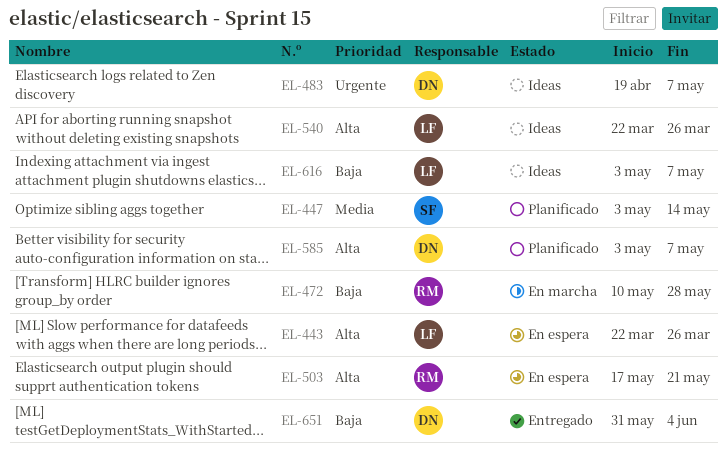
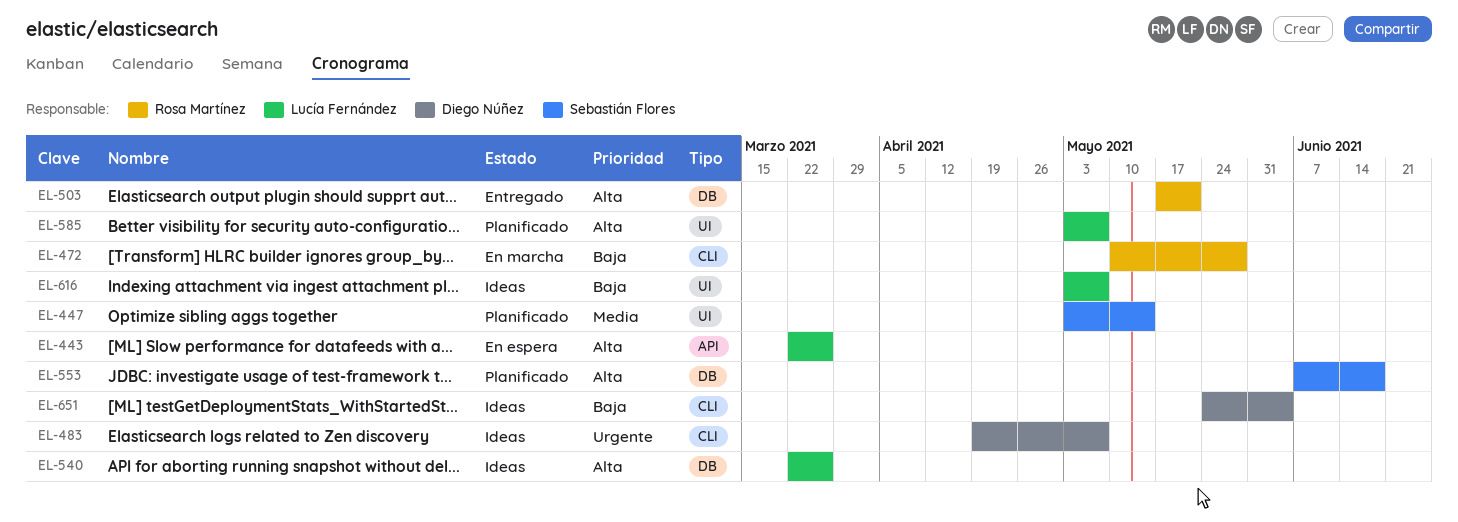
EL-503, status: En espera -> Entregado
EL-553: none -> present
EL-585, owner: Diego Núñez -> Lucía Fernández
EL-651, status: Entregado -> Ideas
EL-651, start: May 31 -> May 24

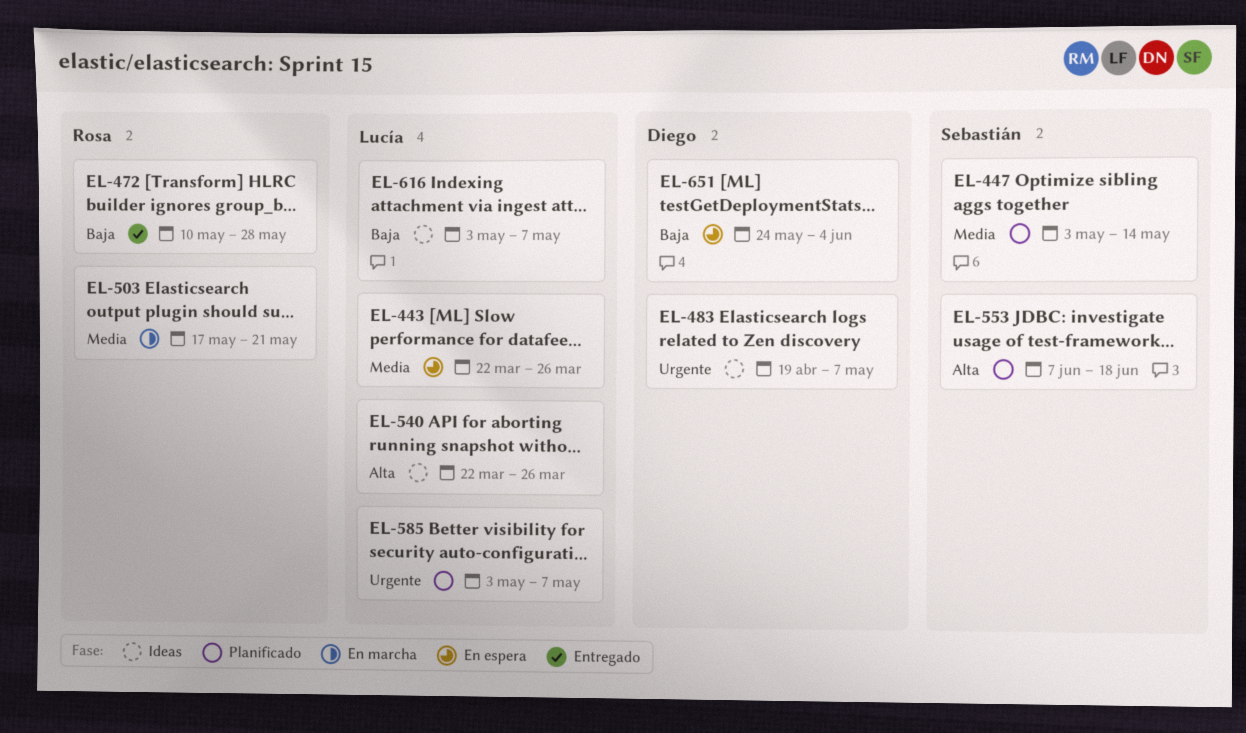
EL-443, priority: Alta -> Media
EL-472, status: En marcha -> Entregado
EL-503, status: Entregado -> En marcha
EL-503, priority: Alta -> Media
EL-585, priority: Alta -> Urgente
EL-651, status: Ideas -> En espera

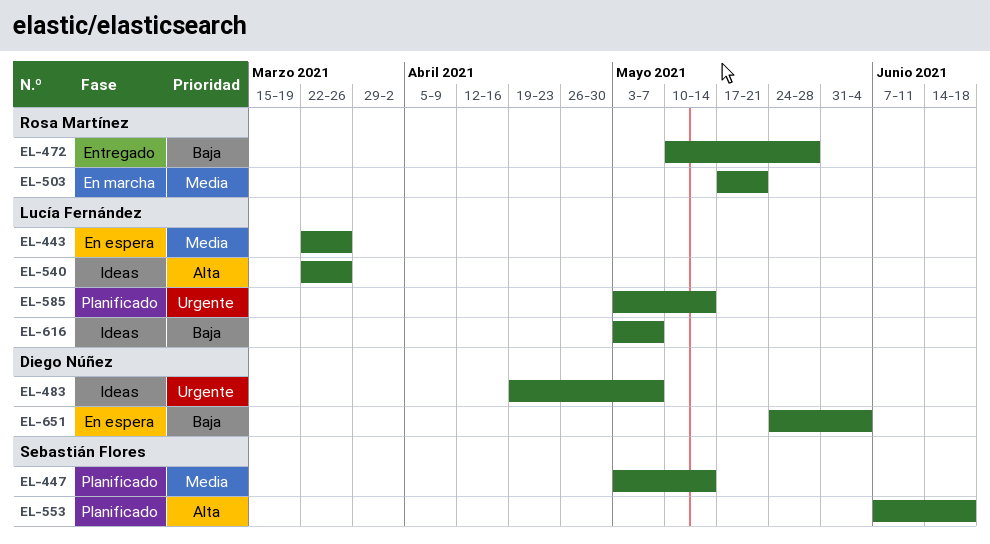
EL-585, due: May 7 -> May 14

